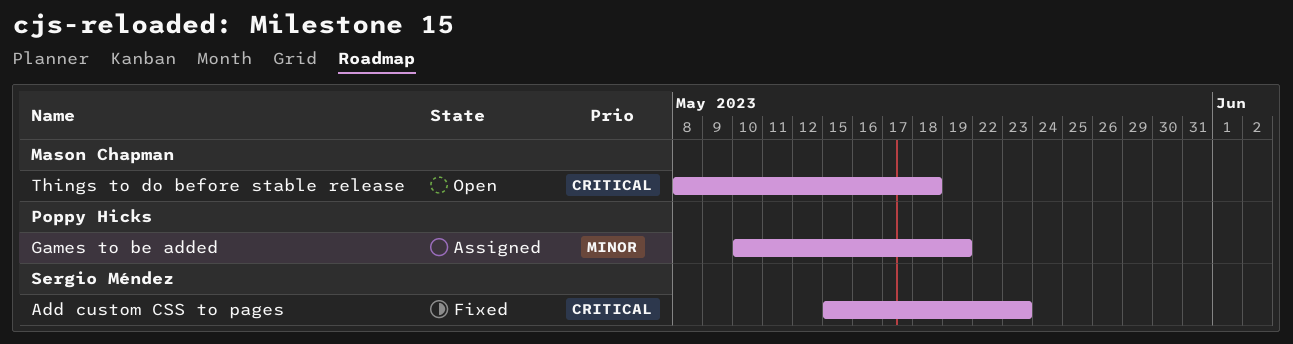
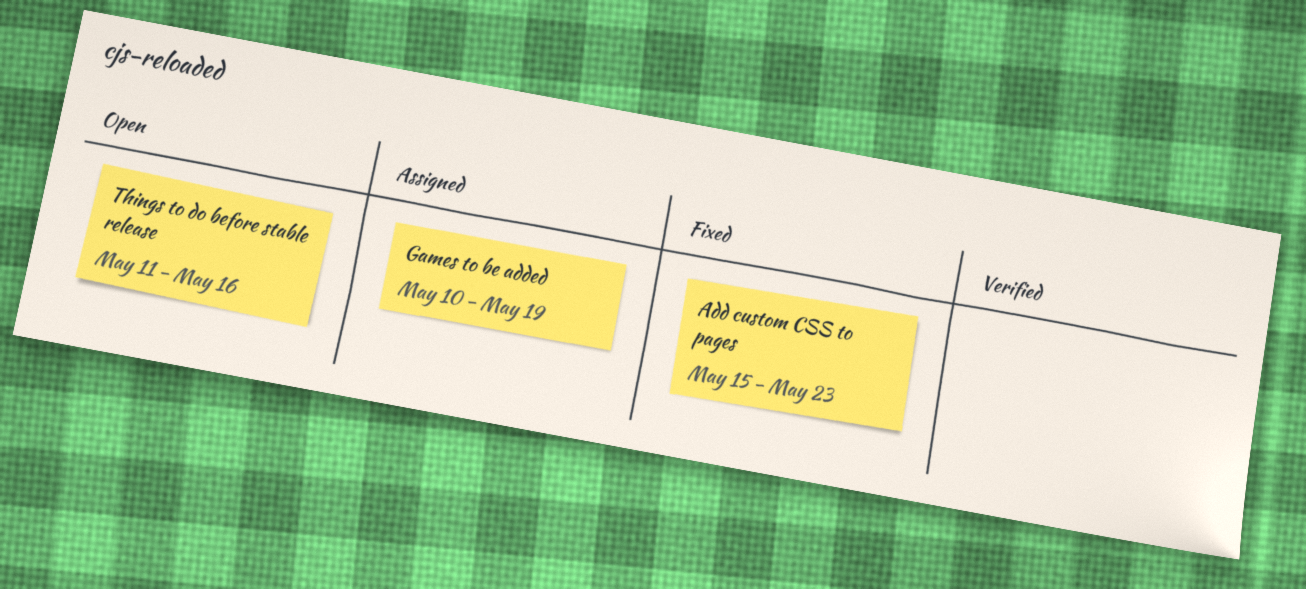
Things to do before stable release, start: May 8 -> May 11
Things to do before stable release, due: May 18 -> May 16

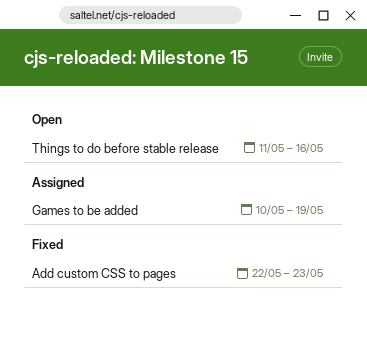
Add custom CSS to pages, start: May 15 -> May 22

